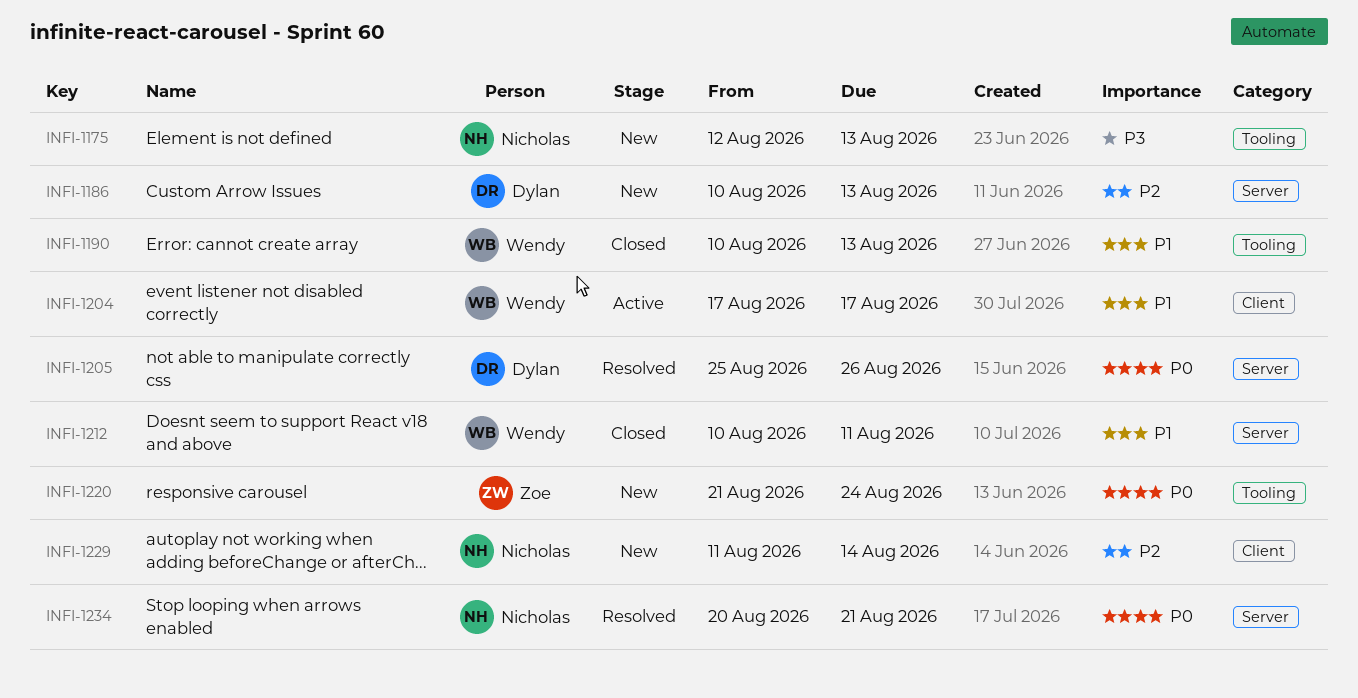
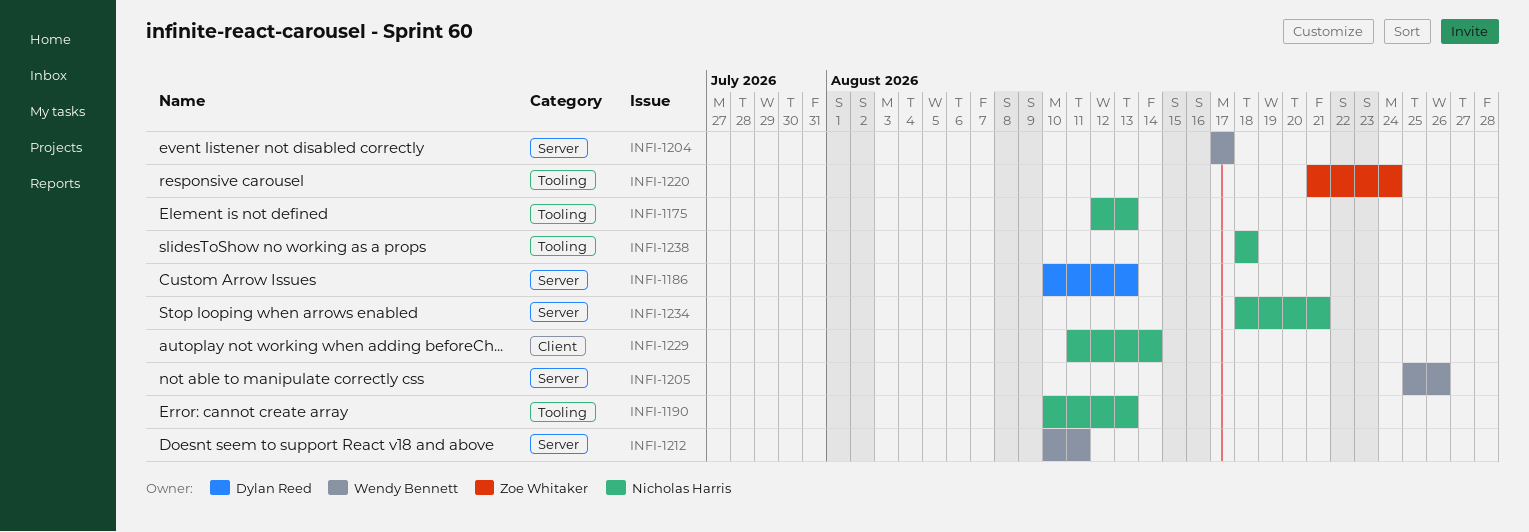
INFI-1190, owner: Wendy Bennett -> Nicholas Harris
INFI-1204, label: Client -> Server
INFI-1205, owner: Dylan Reed -> Wendy Bennett
INFI-1234, start: Aug 20 -> Aug 18
INFI-1238: none -> present

